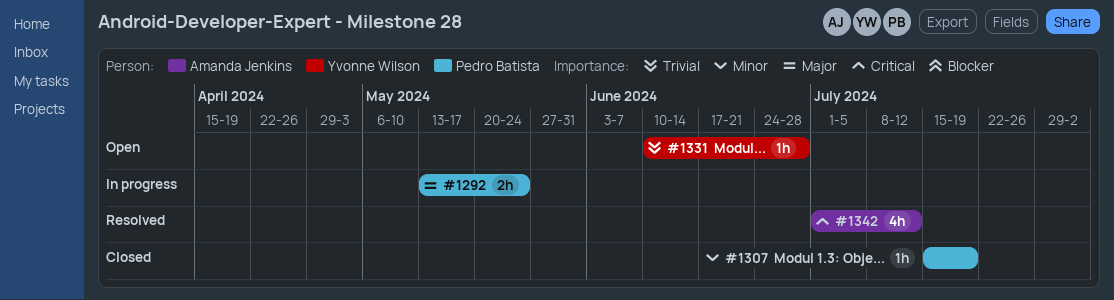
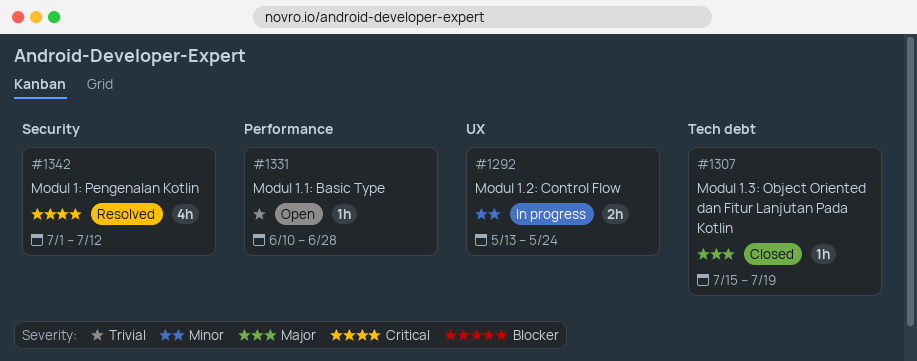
#1292, priority: Major -> Minor
#1307, priority: Minor -> Major

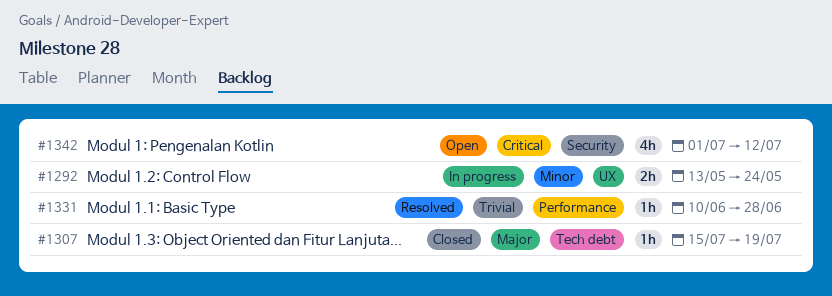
#1331, status: Open -> Resolved
#1342, status: Resolved -> Open

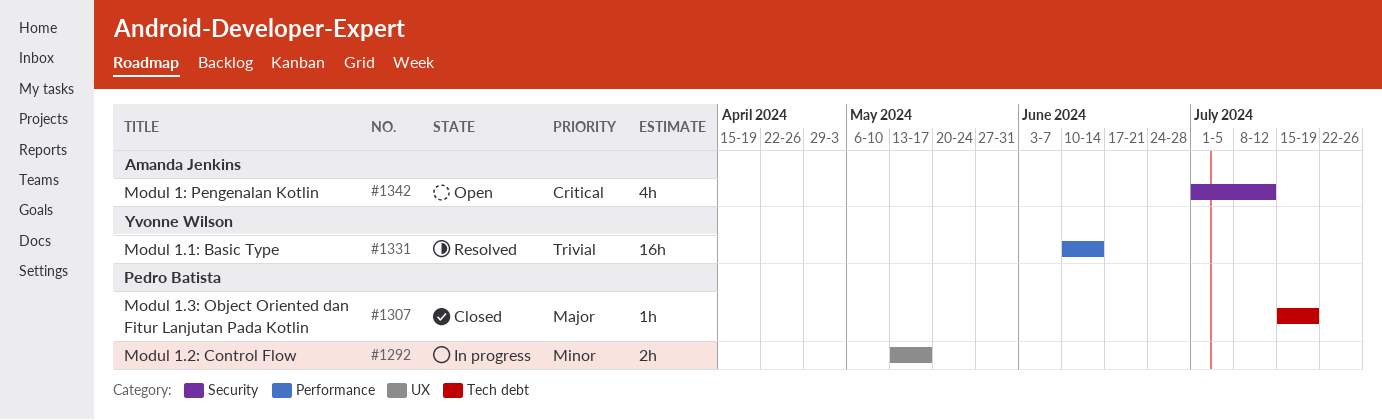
#1292, due: May 24 -> May 17
#1331, estimate: 1h -> 16h
#1331, due: Jun 28 -> Jun 14

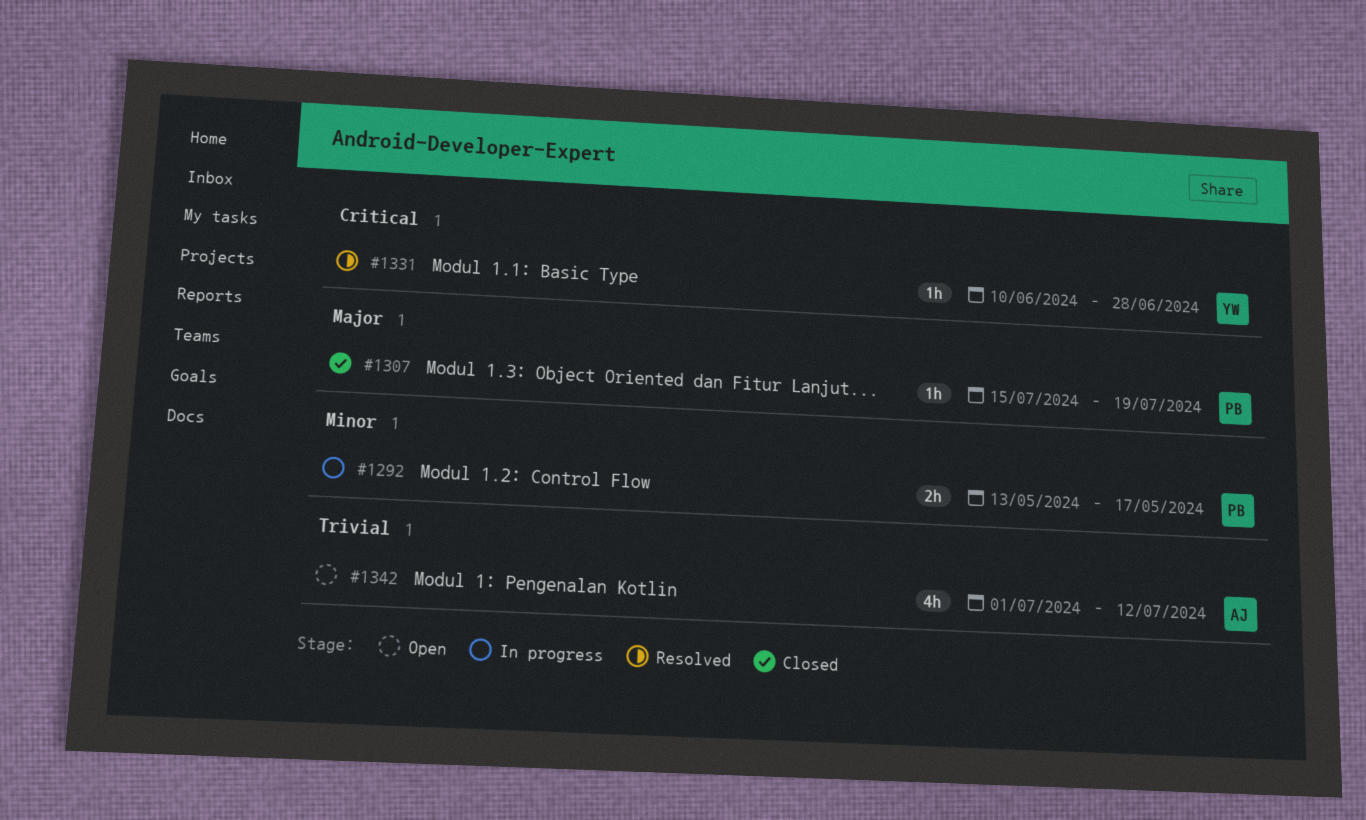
#1331, priority: Trivial -> Critical
#1331, estimate: 16h -> 1h
#1331, due: Jun 14 -> Jun 28
#1342, priority: Critical -> Trivial

